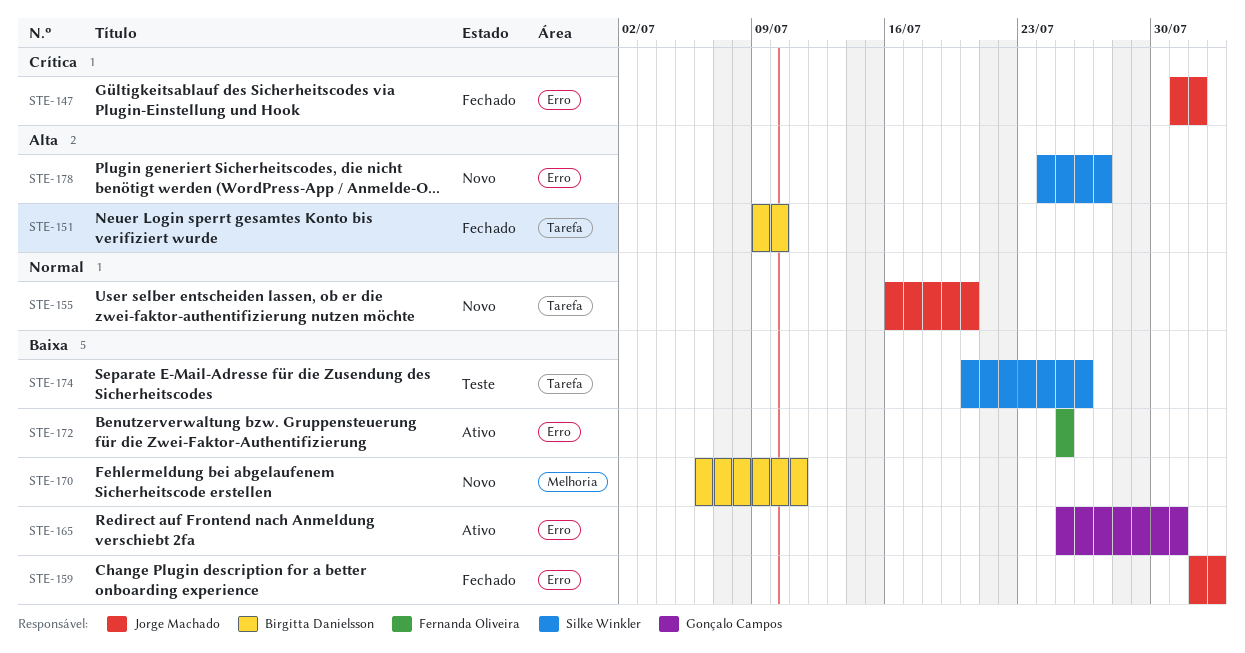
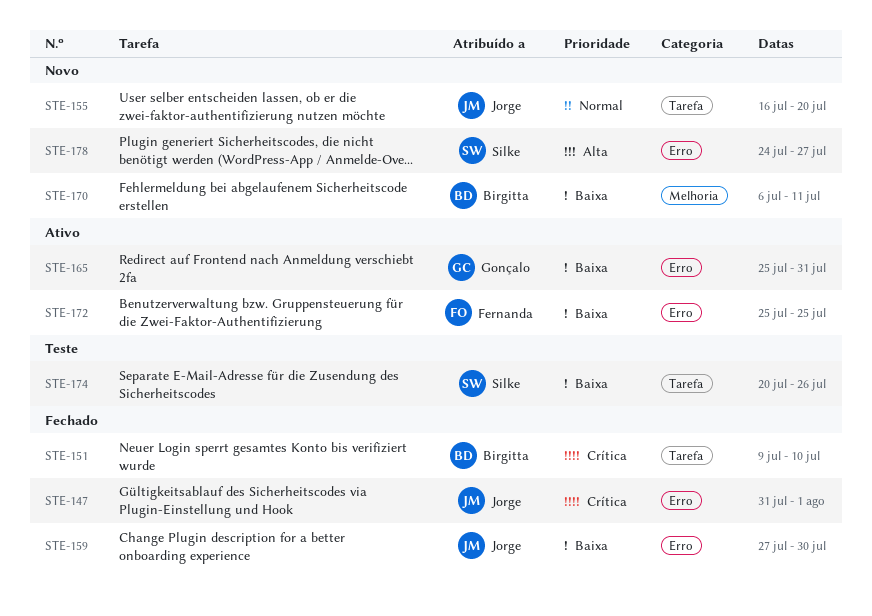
STE-151, priority: Alta -> Crítica
STE-159, start: Aug 1 -> Jul 27
STE-159, due: Aug 2 -> Jul 30

